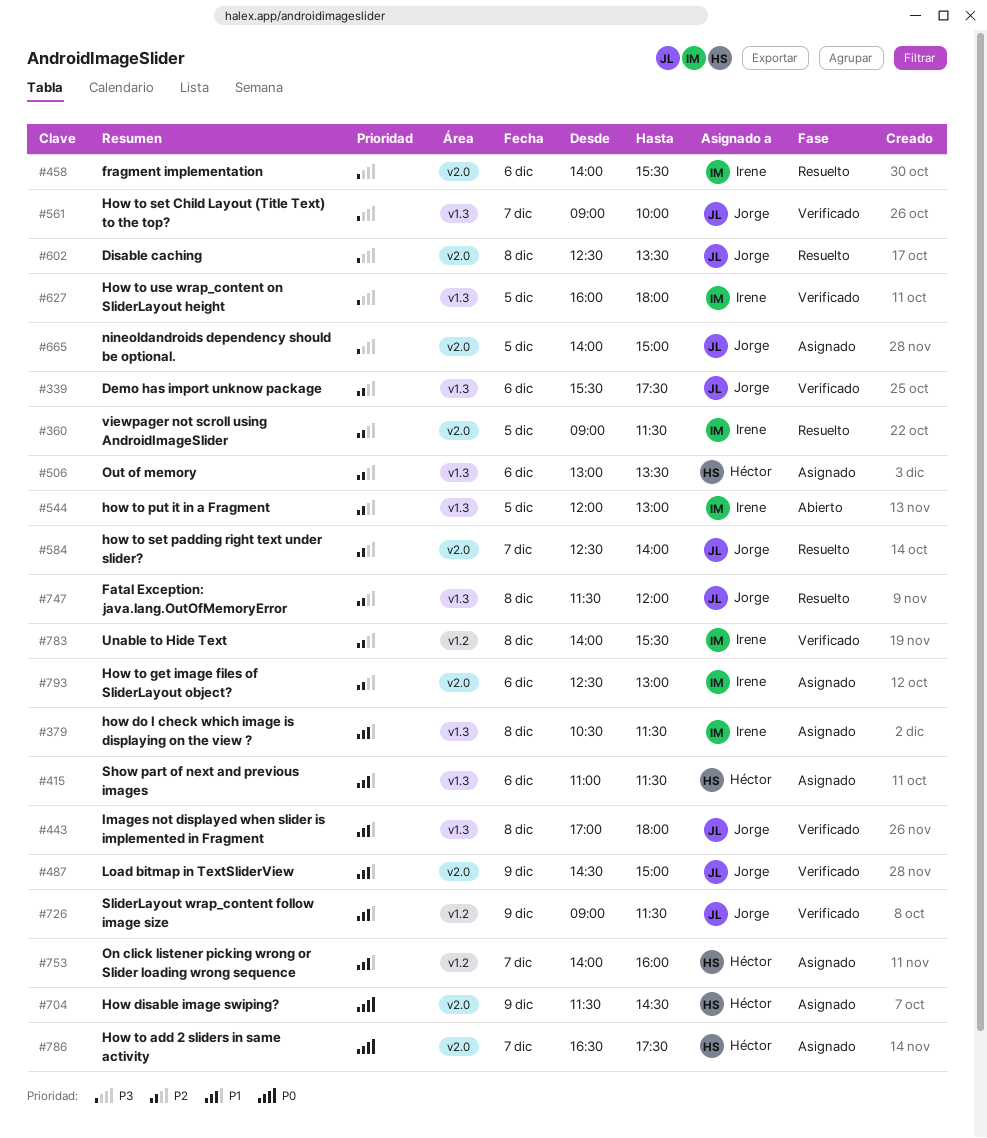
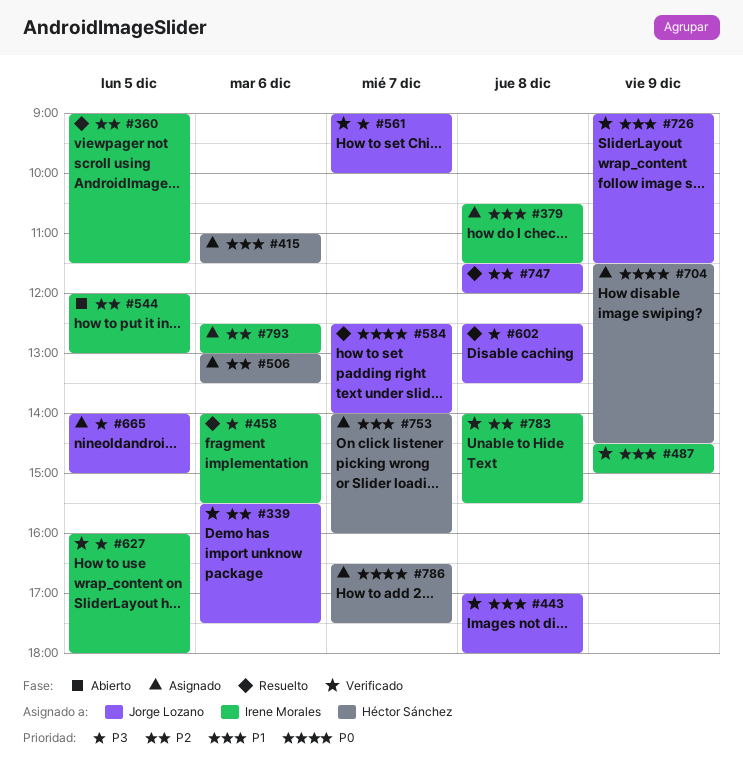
#487, owner: Jorge Lozano -> Irene Morales
#584, priority: P2 -> P0

